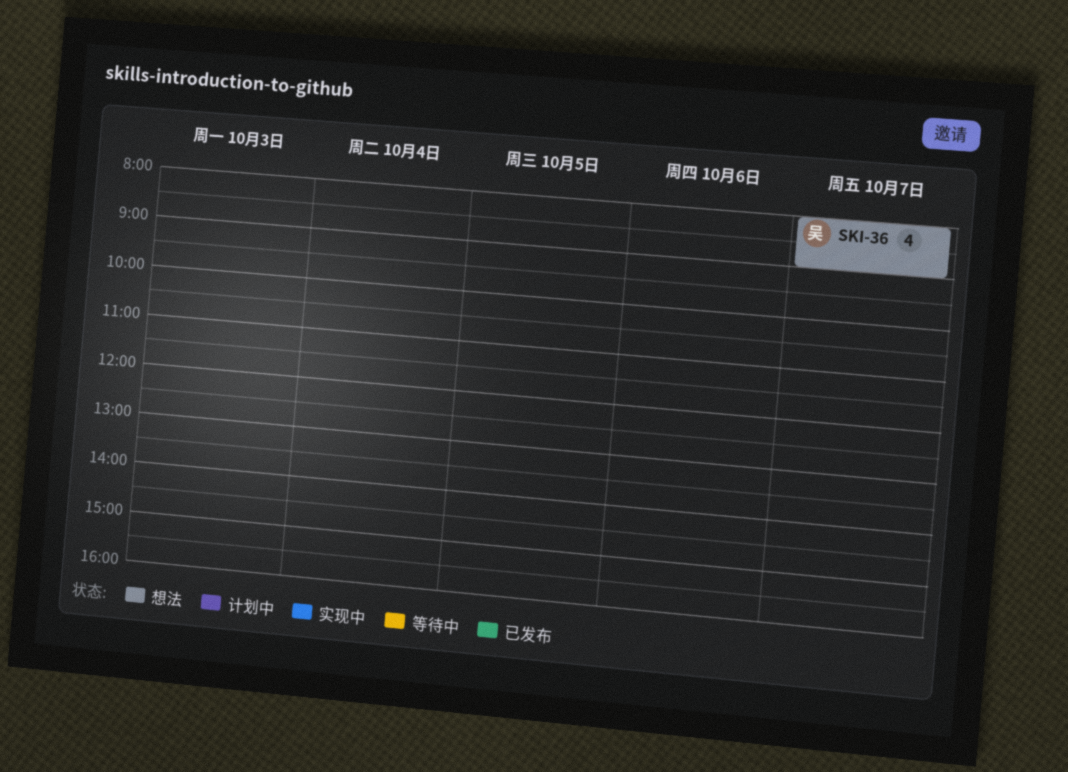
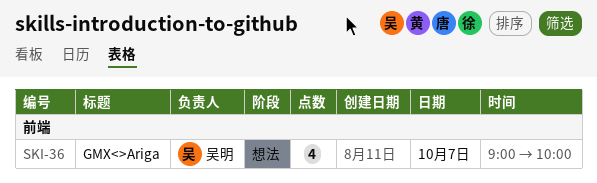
SKI-36, begins: 08:00 -> 09:00
SKI-36, ends: 09:00 -> 10:00

